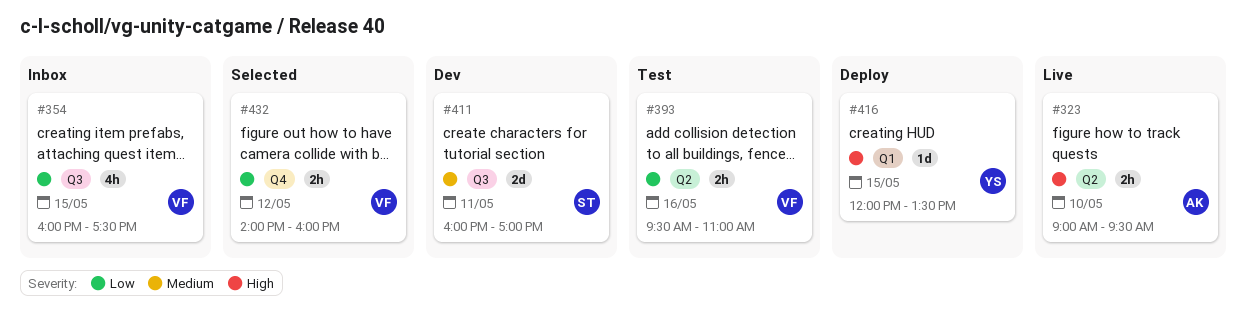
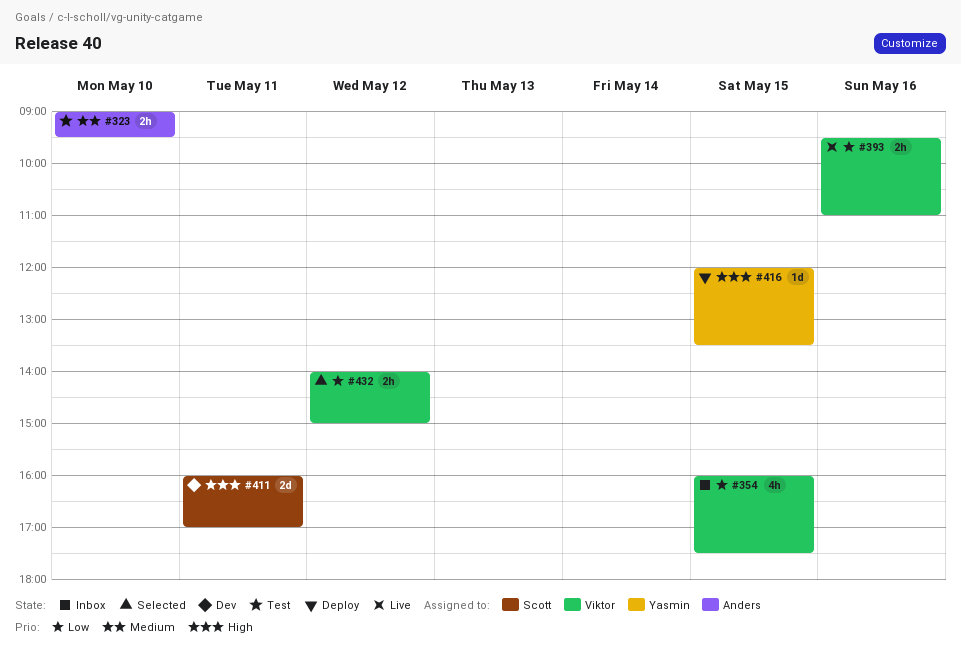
#323, status: Live -> Test
#323, priority: High -> Medium
#393, status: Test -> Live
#411, priority: Medium -> High
#432, ends: 16:00 -> 15:00

